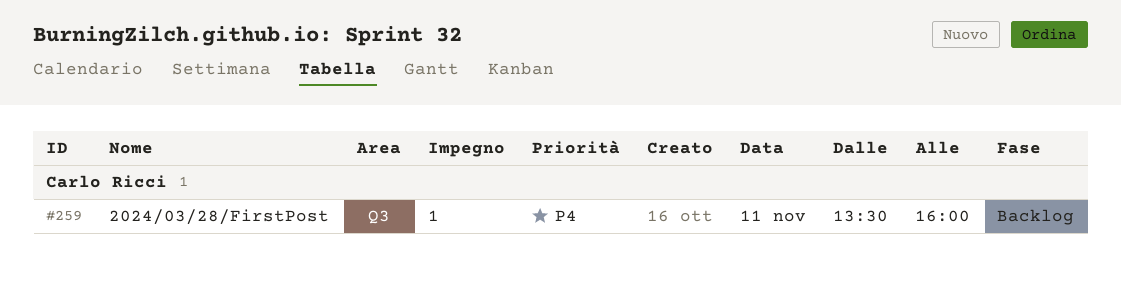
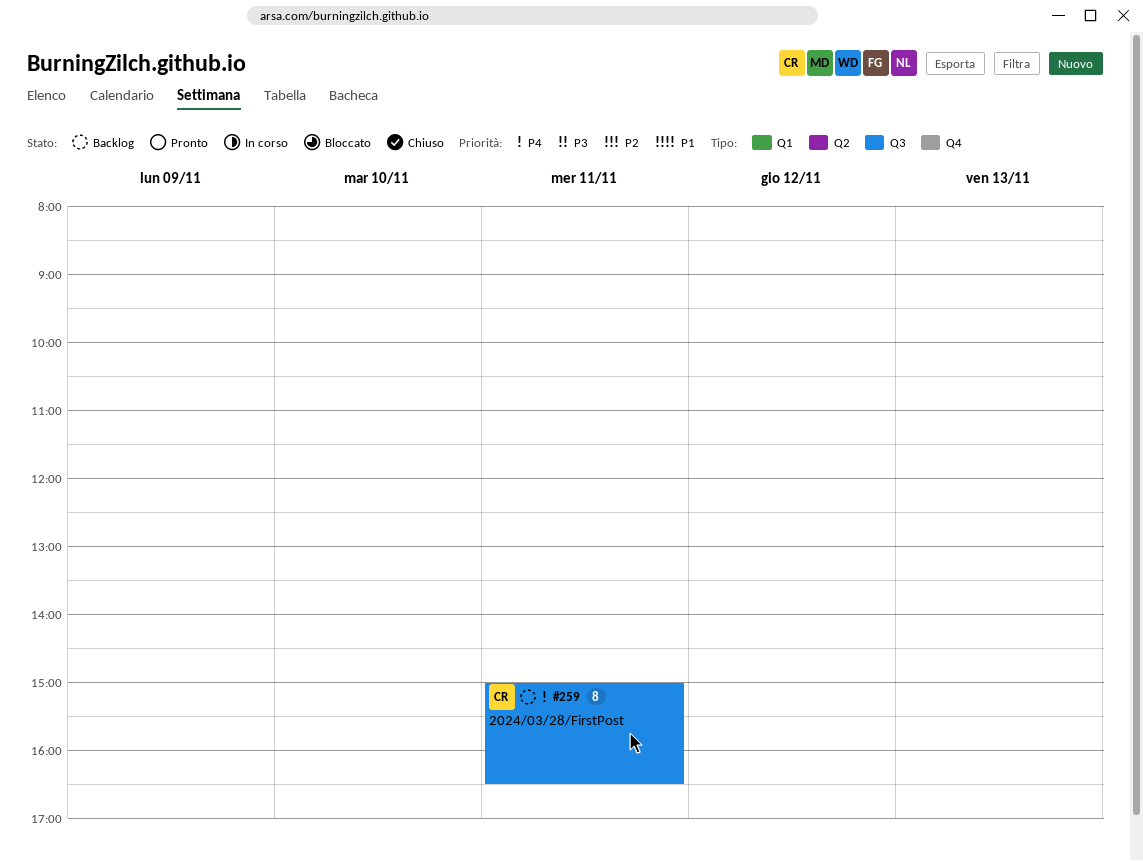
#259, estimate: 1 -> 8
#259, begins: 13:30 -> 15:00
#259, ends: 16:00 -> 16:30

